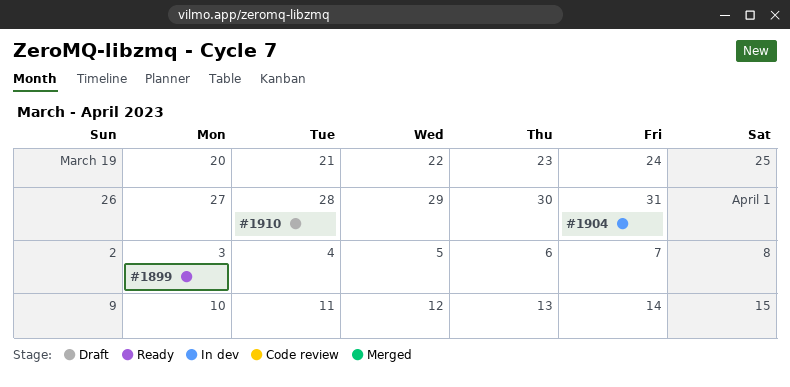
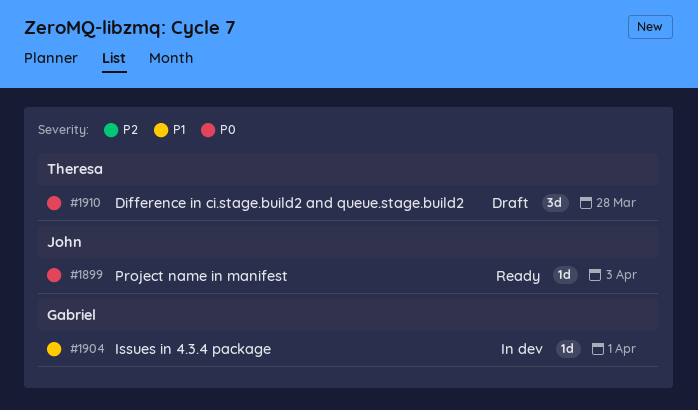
#1904, due: Mar 31 -> Apr 1

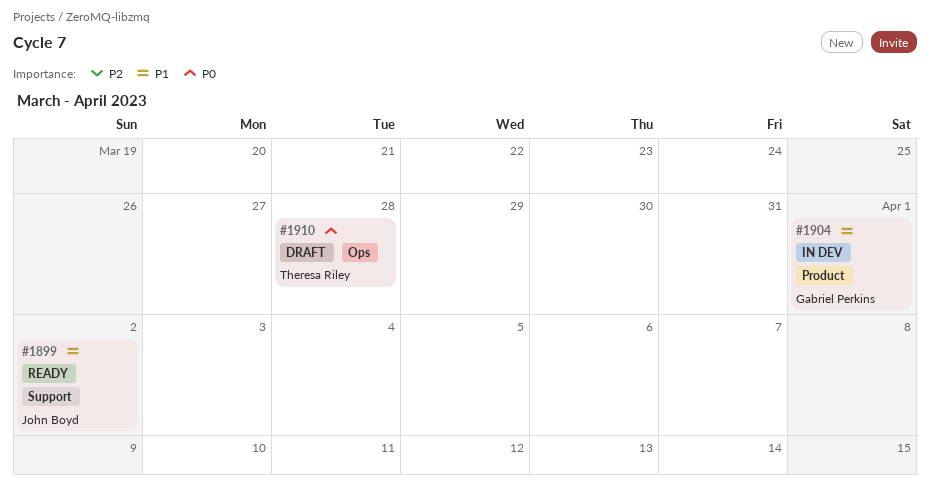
#1899, priority: P0 -> P1
#1899, due: Apr 3 -> Apr 2

